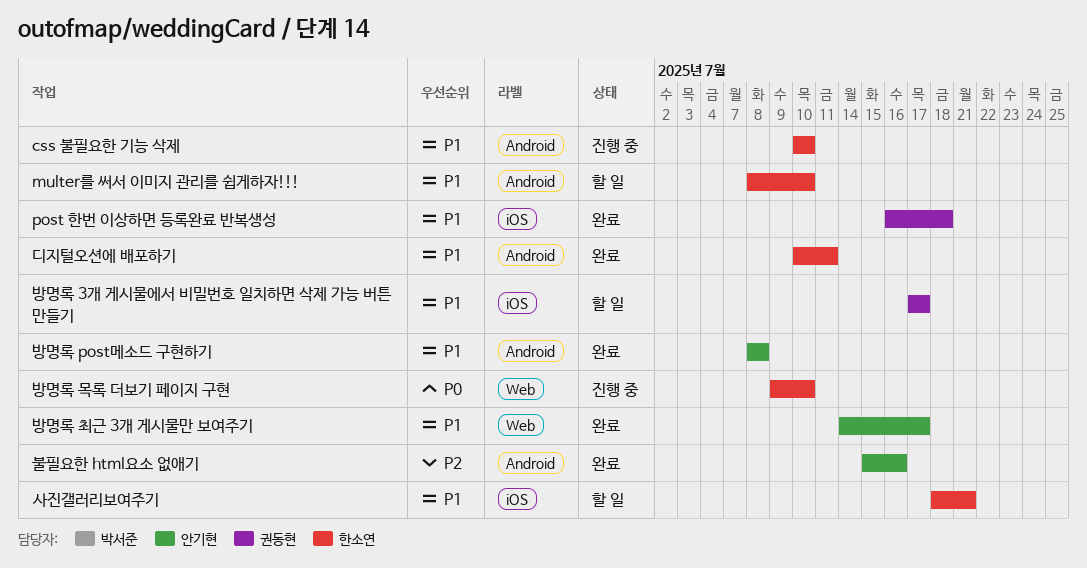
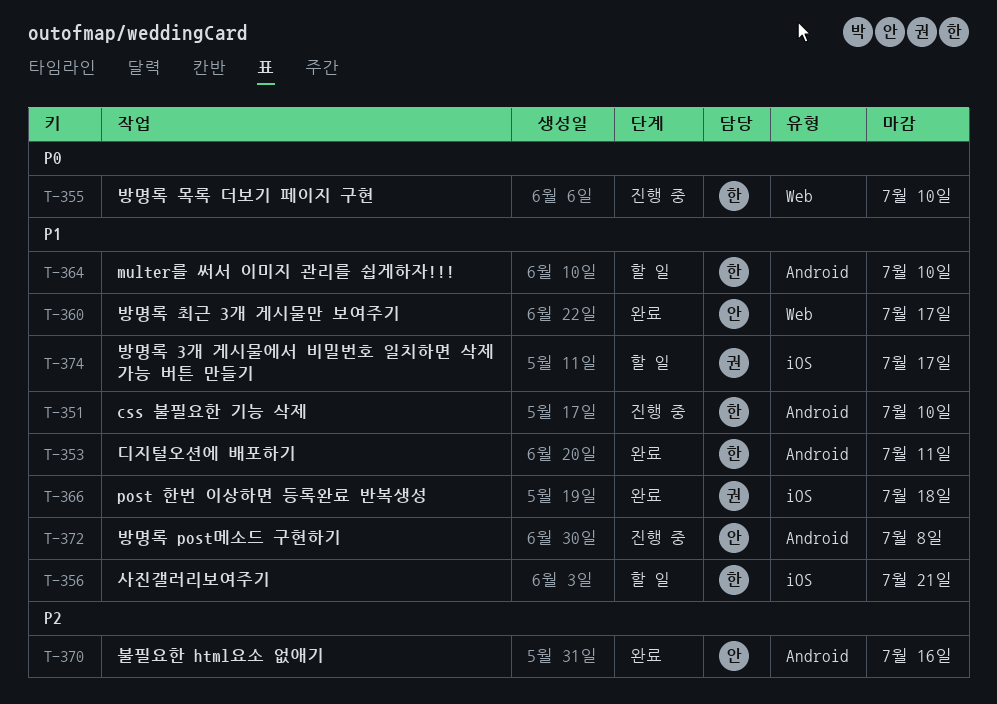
방명록 post메소드 구현하기, status: 완료 -> 진행 중

